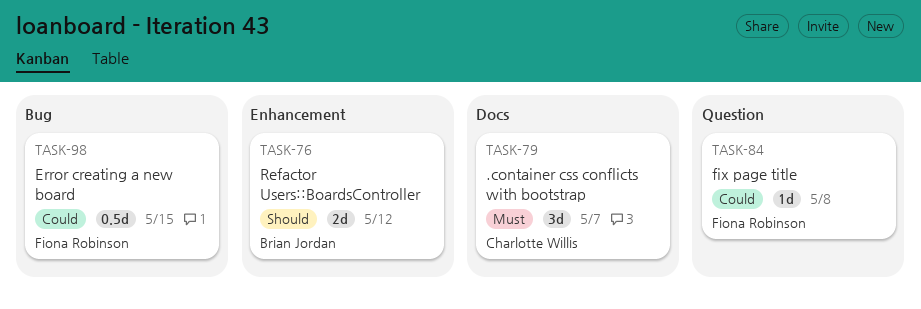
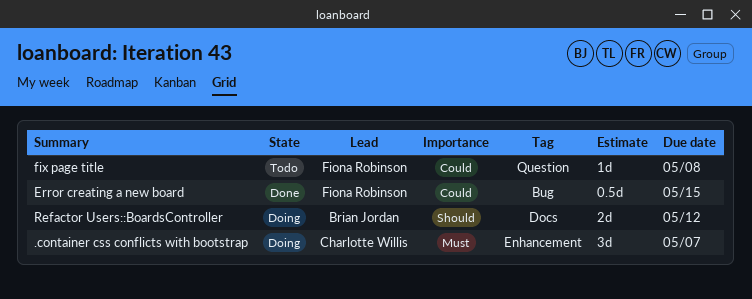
.container css conflicts with bootstrap, label: Docs -> Enhancement
Refactor Users::BoardsController, label: Enhancement -> Docs

